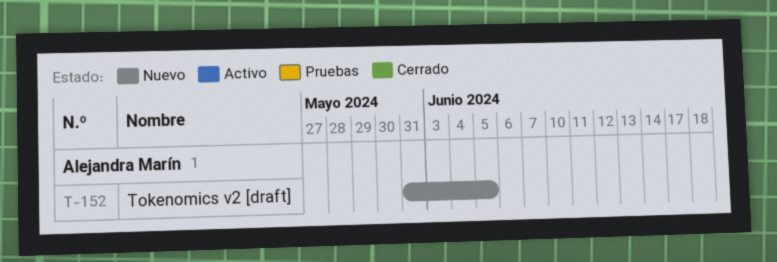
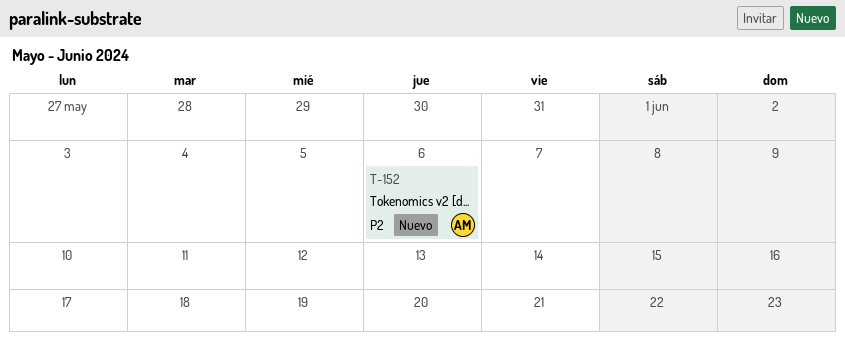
T-152, due: Jun 5 -> Jun 6

